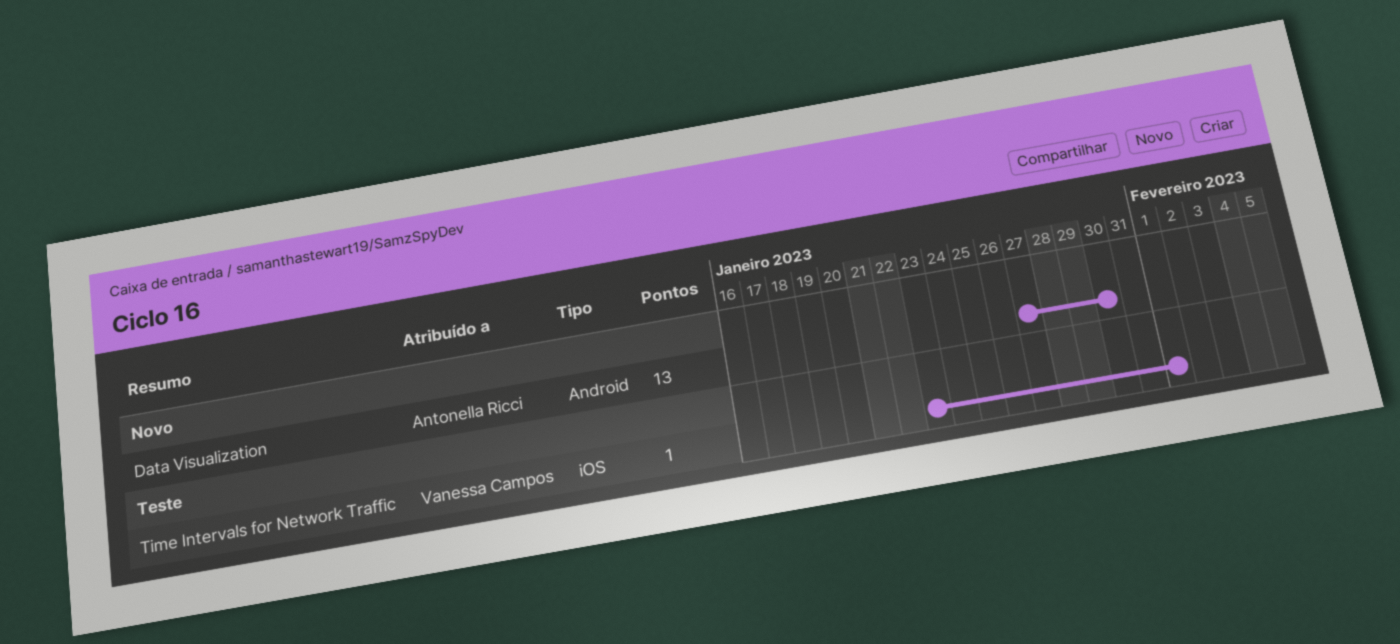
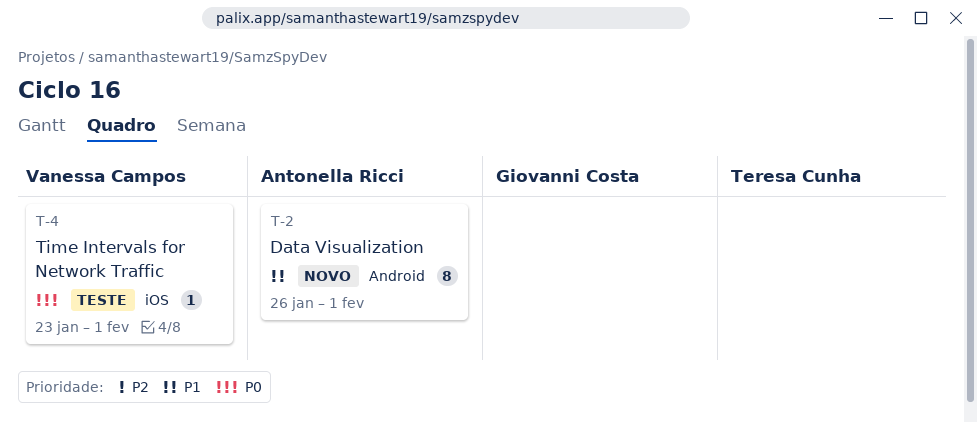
Data Visualization, estimate: 13 -> 8
Data Visualization, start: Jan 27 -> Jan 26
Data Visualization, due: Jan 30 -> Feb 1

